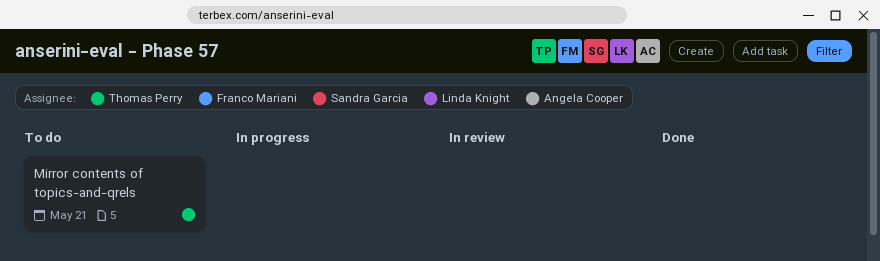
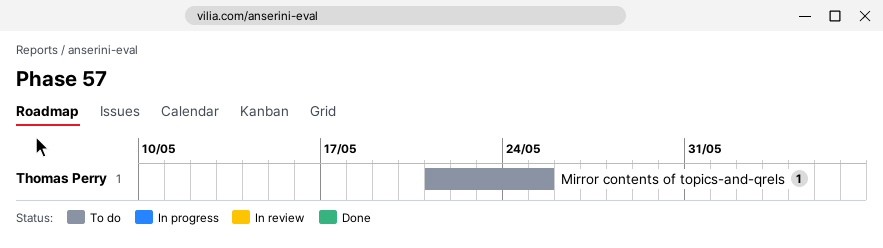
Mirror contents of topics-and-qrels, due: May 21 -> May 25

